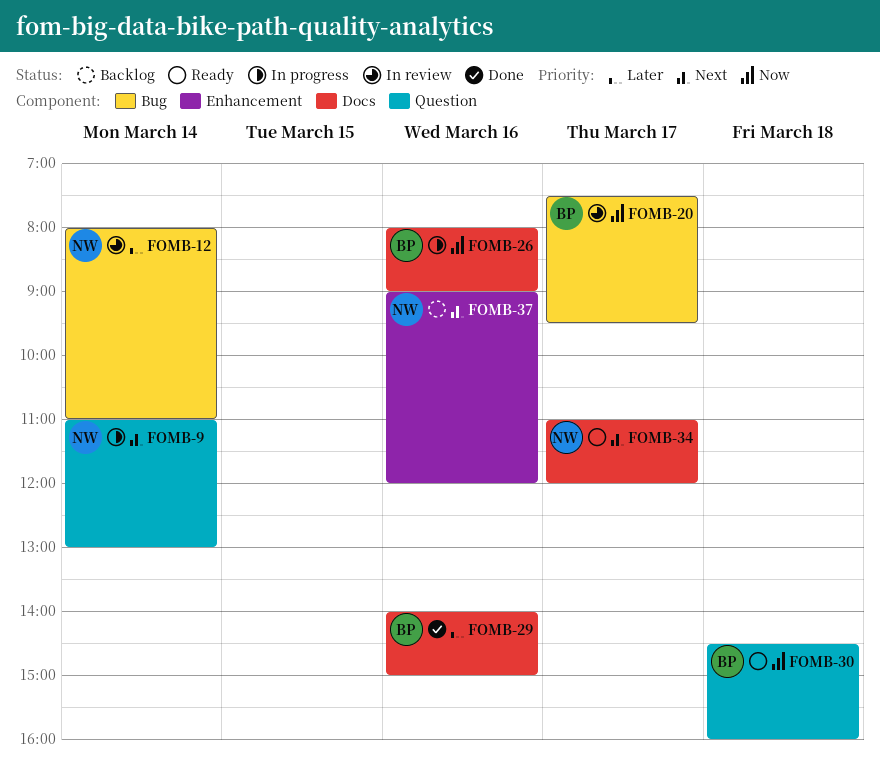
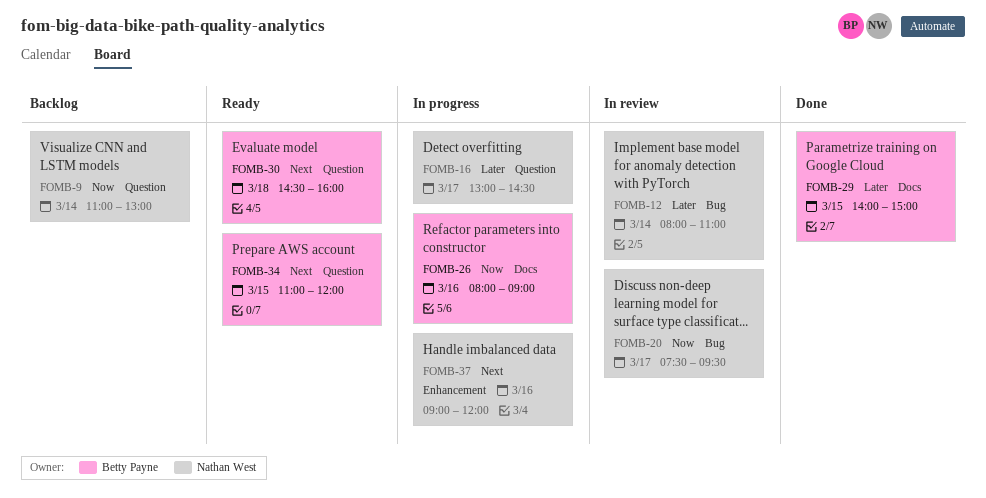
FOMB-9, status: In progress -> Backlog
FOMB-9, priority: Next -> Now
FOMB-16: none -> present
FOMB-20, owner: Betty Payne -> Nathan West
FOMB-29, day: Mar 16 -> Mar 15
FOMB-30, priority: Now -> Next
FOMB-34, owner: Nathan West -> Betty Payne
FOMB-34, label: Docs -> Question
FOMB-34, day: Mar 17 -> Mar 15
FOMB-37, status: Backlog -> In progress

